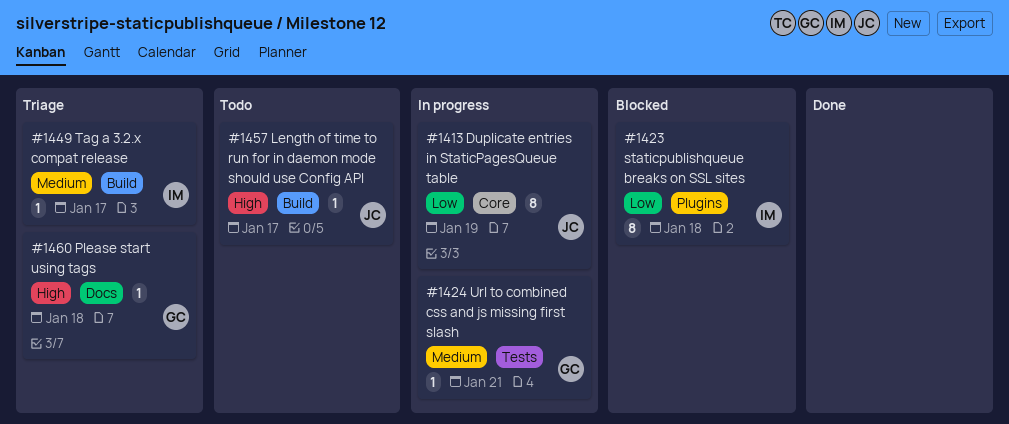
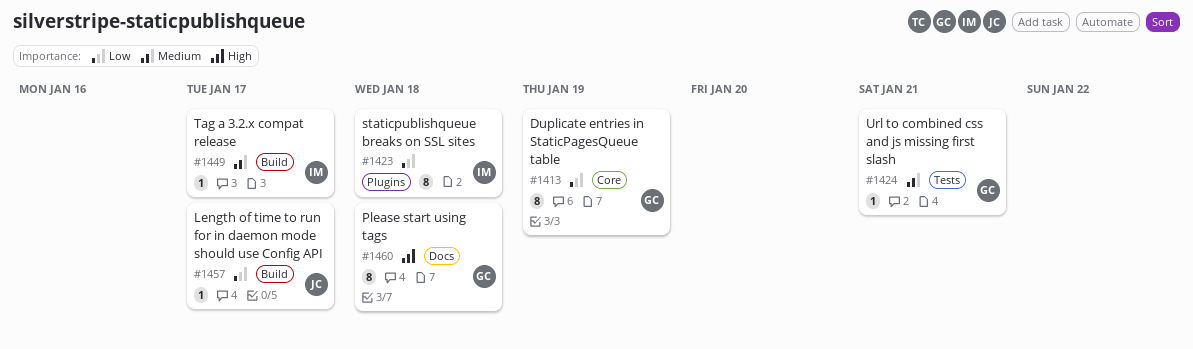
#1413, owner: JC -> GC
#1457, priority: High -> Low
#1460, estimate: 1 -> 8

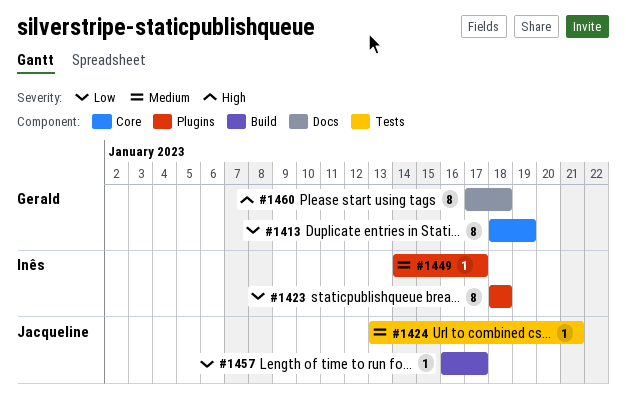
#1424, owner: Gerald -> Jacqueline
#1449, label: Build -> Plugins

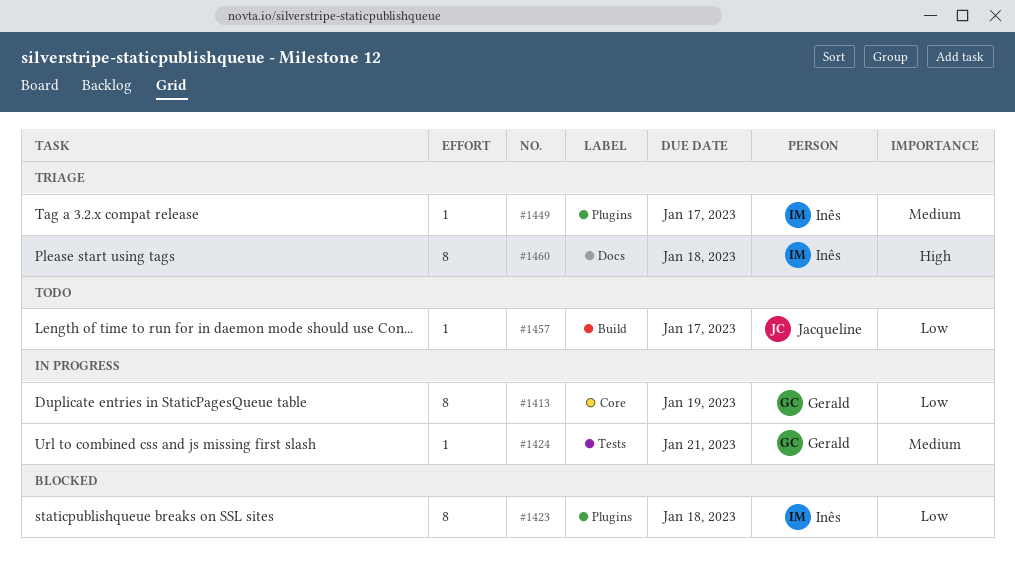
#1424, owner: Jacqueline -> Gerald
#1460, owner: Gerald -> Inês

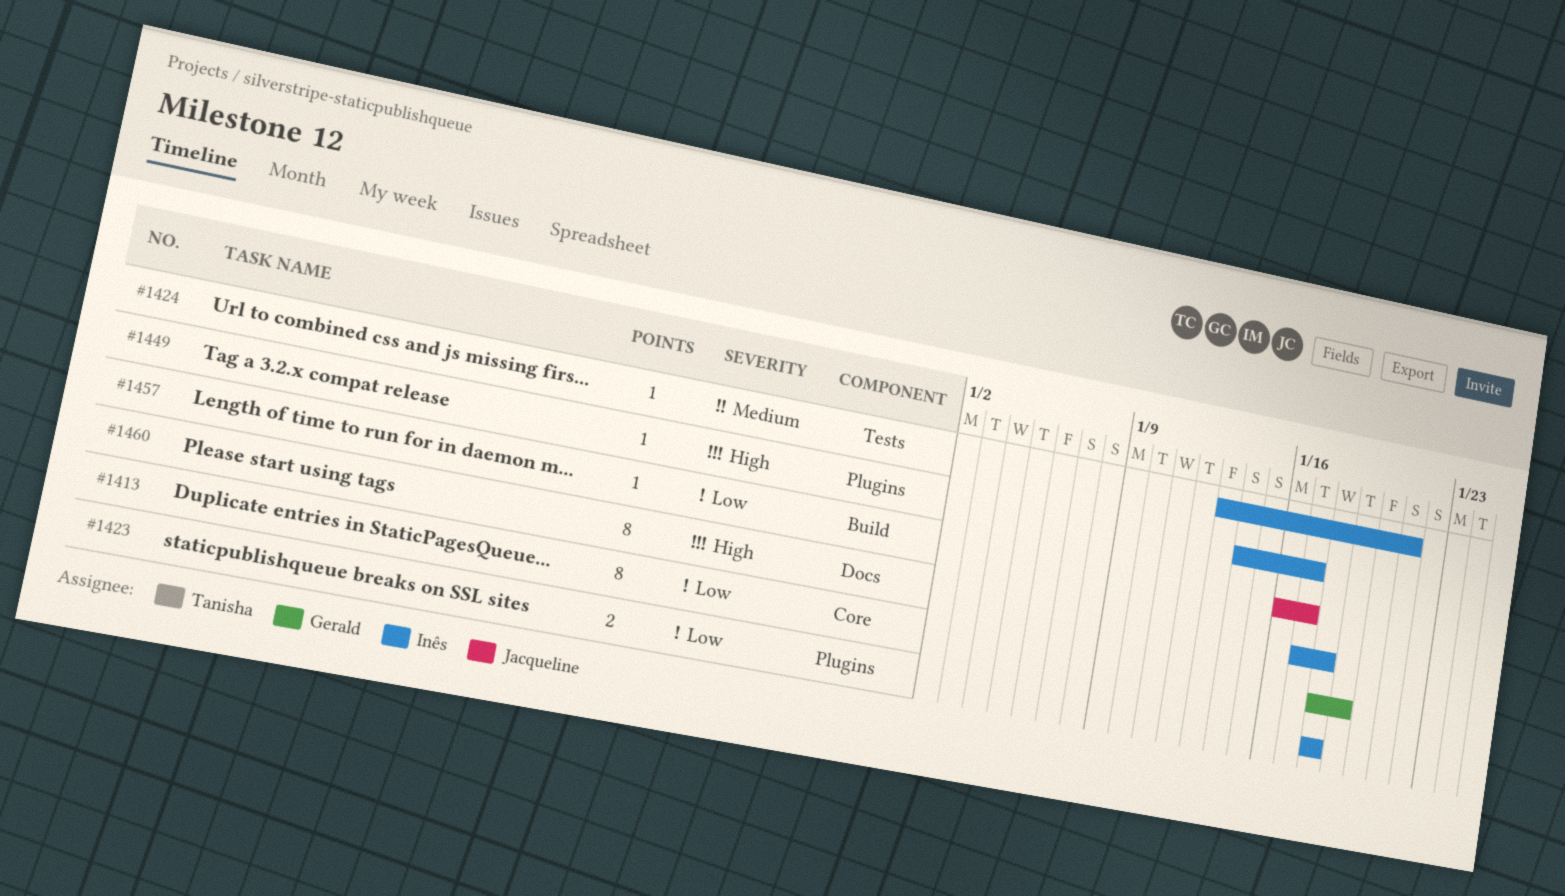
#1423, estimate: 8 -> 2
#1424, owner: Gerald -> Inês
#1449, priority: Medium -> High

